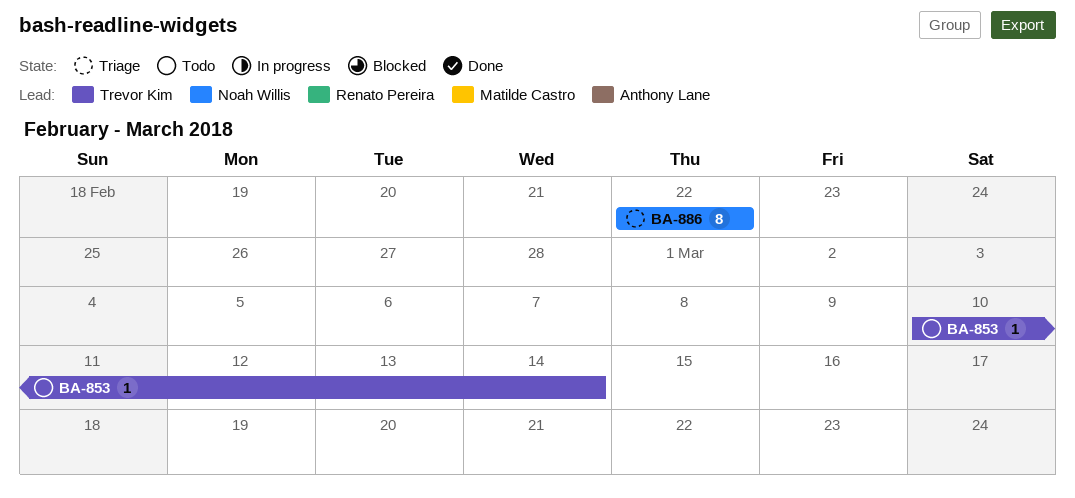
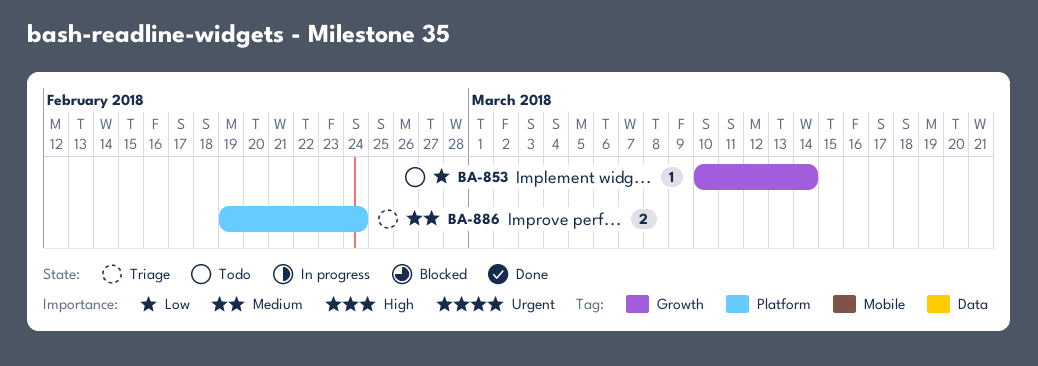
BA-886, estimate: 8 -> 2
BA-886, start: Feb 22 -> Feb 19
BA-886, due: Feb 22 -> Feb 24

